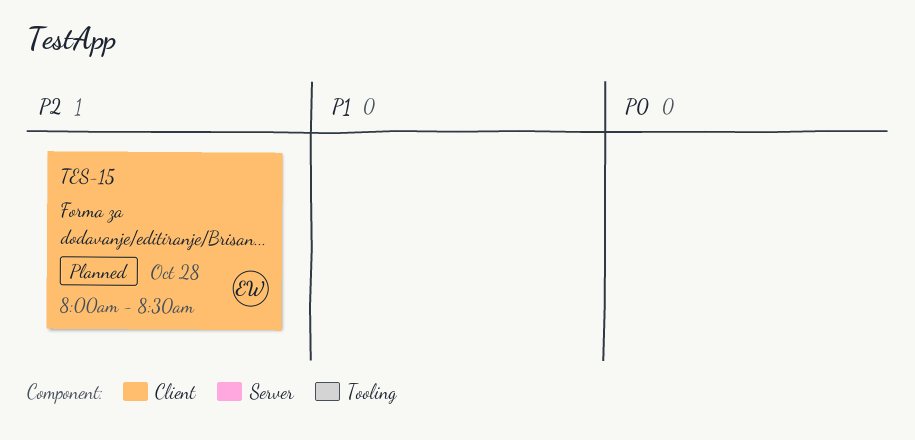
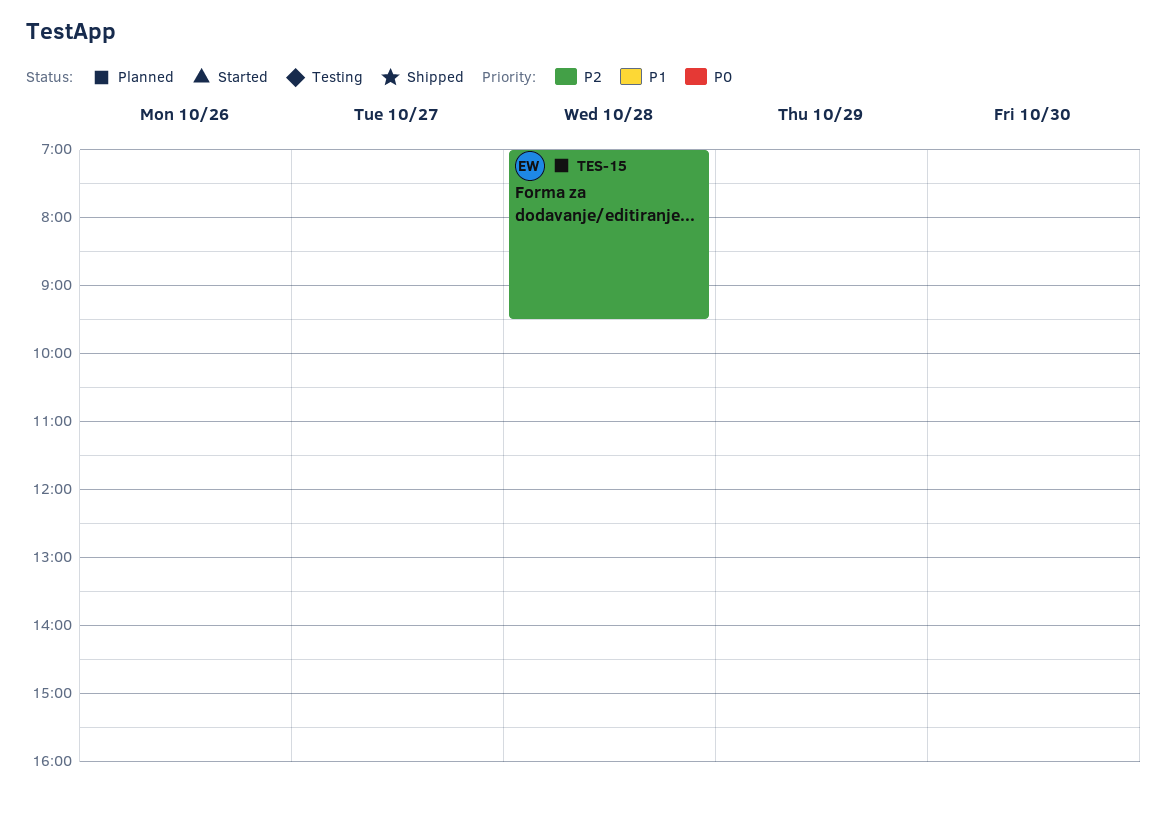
TES-15, begins: 08:00 -> 07:00
TES-15, ends: 08:30 -> 09:30

